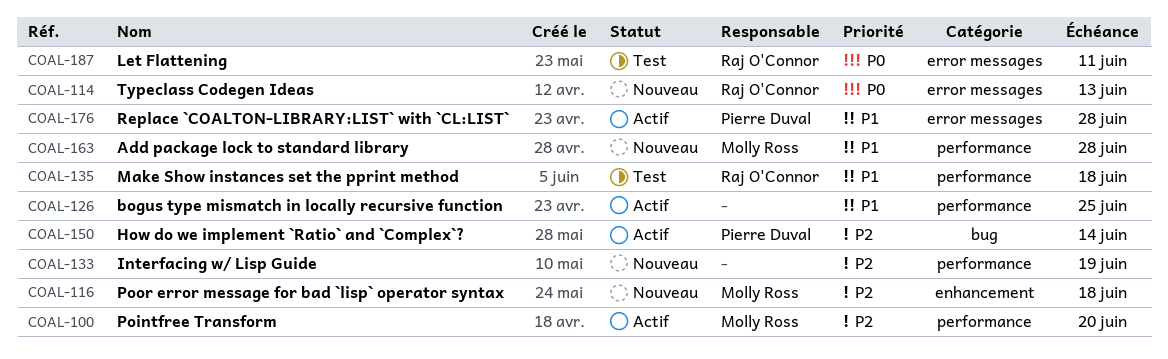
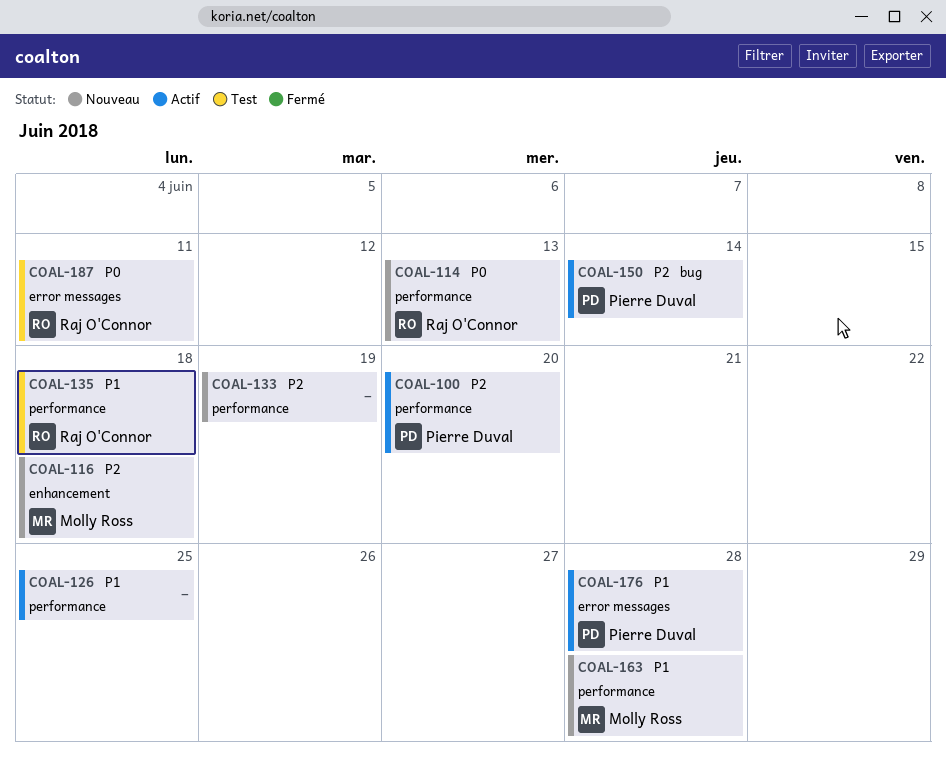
COAL-100, owner: Molly Ross -> Pierre Duval
COAL-114, label: error messages -> performance

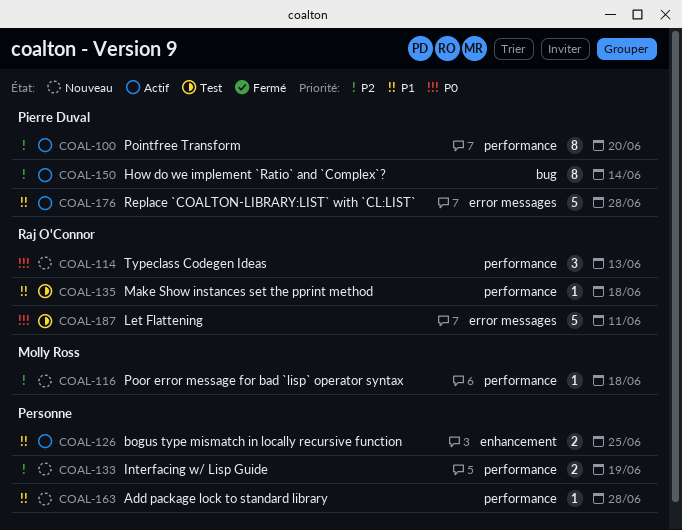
COAL-116, label: enhancement -> performance
COAL-126, label: performance -> enhancement
COAL-163, owner: Molly Ross -> none

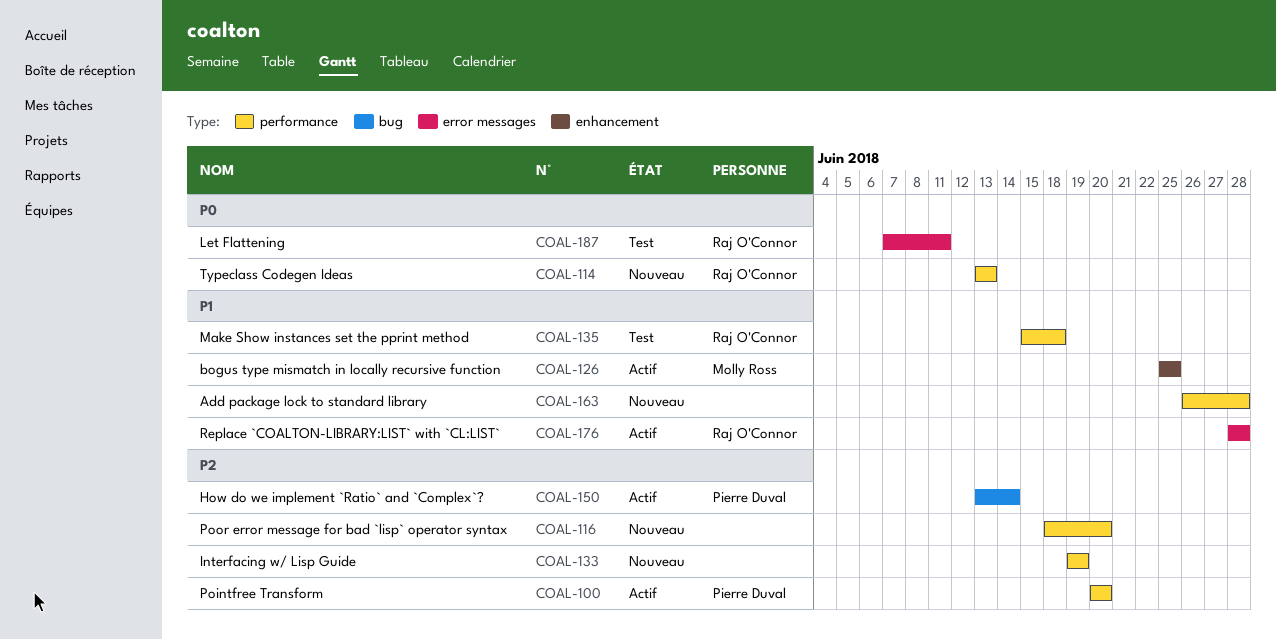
COAL-116, owner: Molly Ross -> none
COAL-116, due: Jun 18 -> Jun 20
COAL-126, owner: none -> Molly Ross
COAL-176, owner: Pierre Duval -> Raj O'Connor

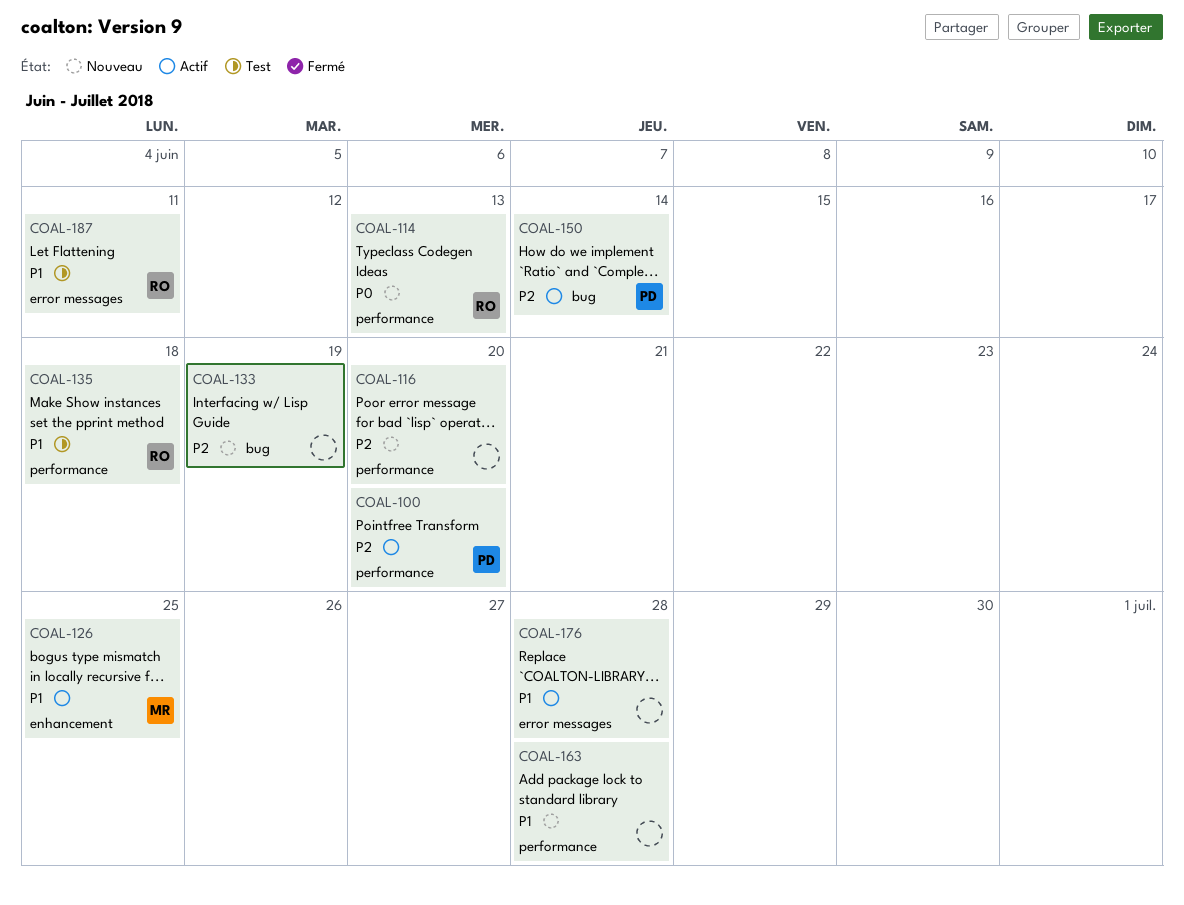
COAL-133, label: performance -> bug
COAL-176, owner: Raj O'Connor -> none
COAL-187, priority: P0 -> P1

